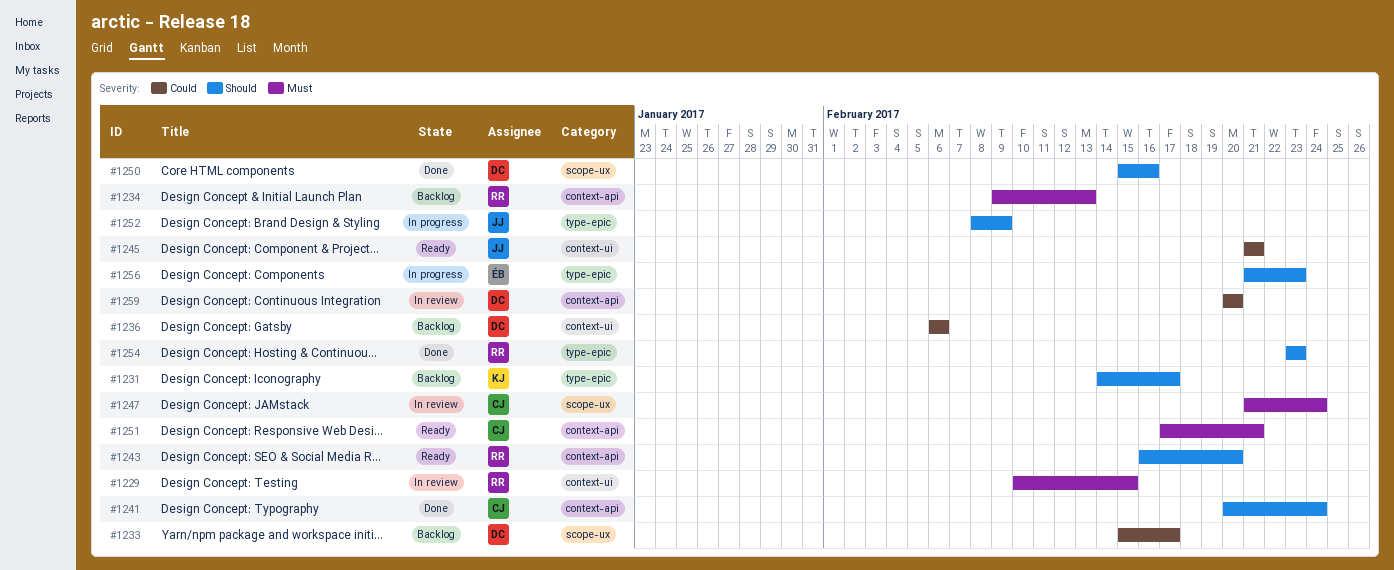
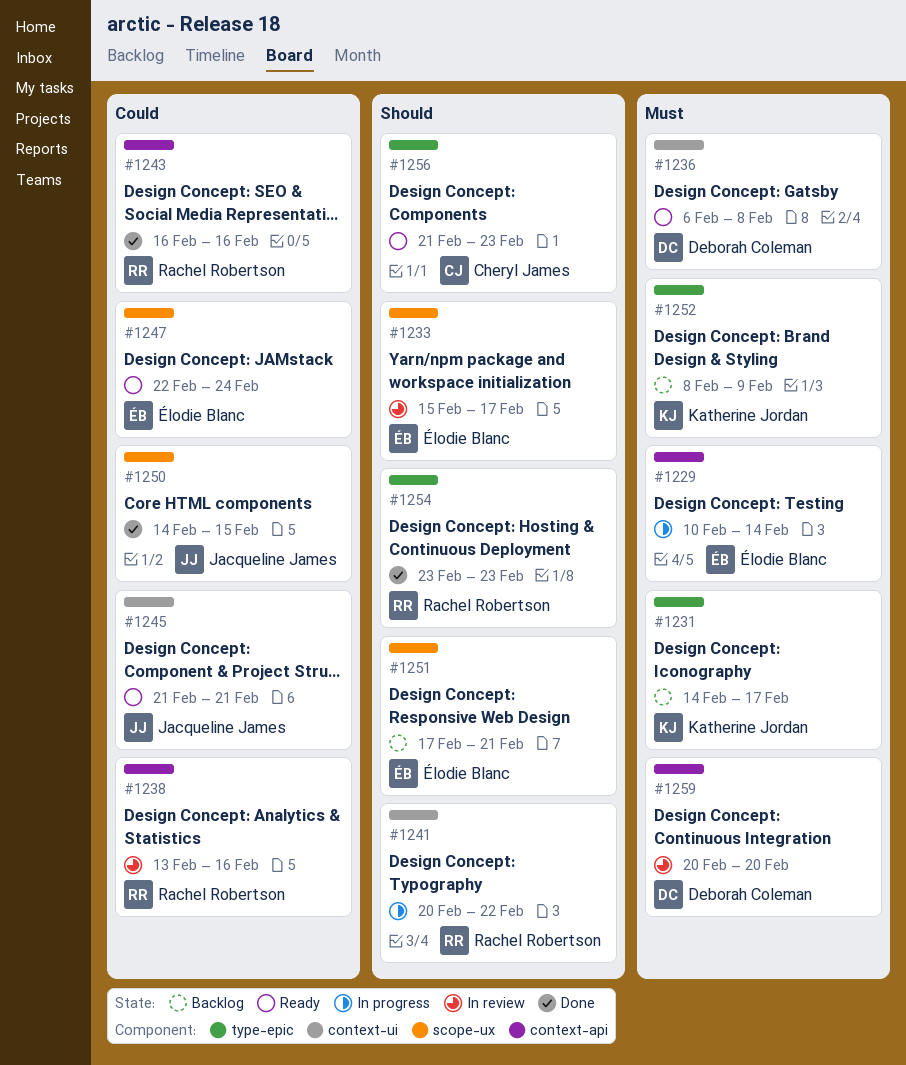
#1229, status: In review -> In progress
#1229, owner: Rachel Robertson -> Élodie Blanc
#1229, label: context-ui -> context-api
#1229, due: Feb 15 -> Feb 14
#1231, priority: Should -> Must
#1233, status: Backlog -> In review
#1233, owner: Deborah Coleman -> Élodie Blanc
#1233, priority: Could -> Should
#1234: present -> none
#1236, status: Backlog -> Ready
#1236, priority: Could -> Must
#1236, due: Feb 6 -> Feb 8
#1238: none -> present
#1241, status: Done -> In progress
#1241, owner: Cheryl James -> Rachel Robertson
#1241, label: context-api -> context-ui
#1241, due: Feb 24 -> Feb 22
#1243, status: Ready -> Done
#1243, priority: Should -> Could
#1243, due: Feb 20 -> Feb 16
#1247, status: In review -> Ready
#1247, owner: Cheryl James -> Élodie Blanc
#1247, priority: Must -> Could
#1247, start: Feb 21 -> Feb 22
#1250, owner: Deborah Coleman -> Jacqueline James
#1250, priority: Should -> Could
#1250, start: Feb 15 -> Feb 14
#1250, due: Feb 16 -> Feb 15
#1251, status: Ready -> Backlog
#1251, owner: Cheryl James -> Élodie Blanc
#1251, priority: Must -> Should
#1251, label: context-api -> scope-ux
#1252, status: In progress -> Backlog
#1252, owner: Jacqueline James -> Katherine Jordan
#1252, priority: Should -> Must
#1256, status: In progress -> Ready
#1256, owner: Élodie Blanc -> Cheryl James
#1259, priority: Could -> Must

